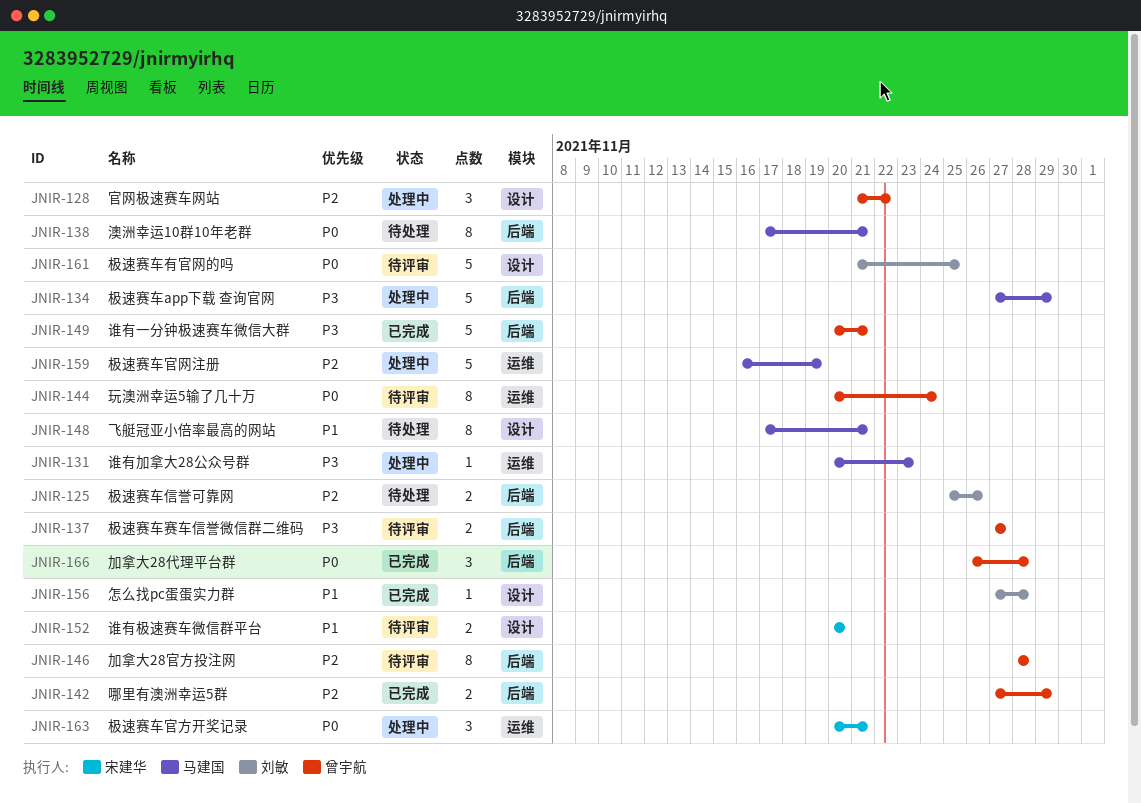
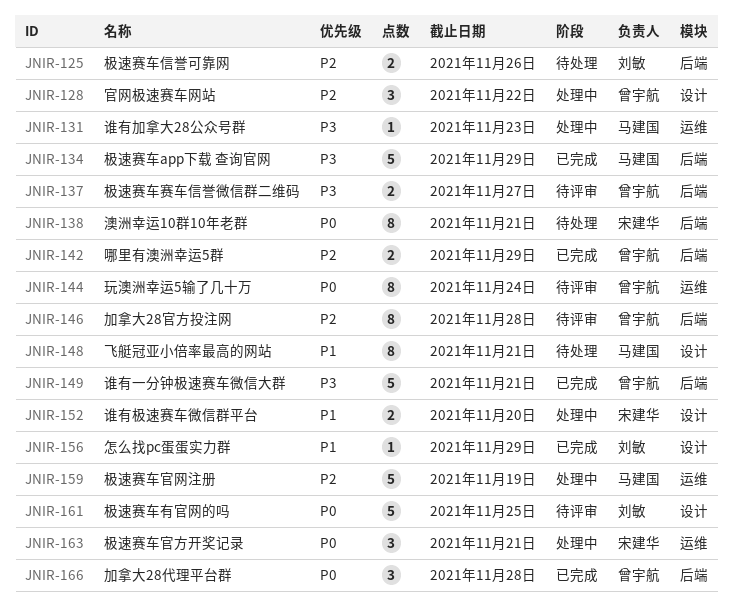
JNIR-134, status: 处理中 -> 已完成
JNIR-138, owner: 马建国 -> 宋建华
JNIR-152, status: 待评审 -> 处理中
JNIR-156, due: Nov 28 -> Nov 29

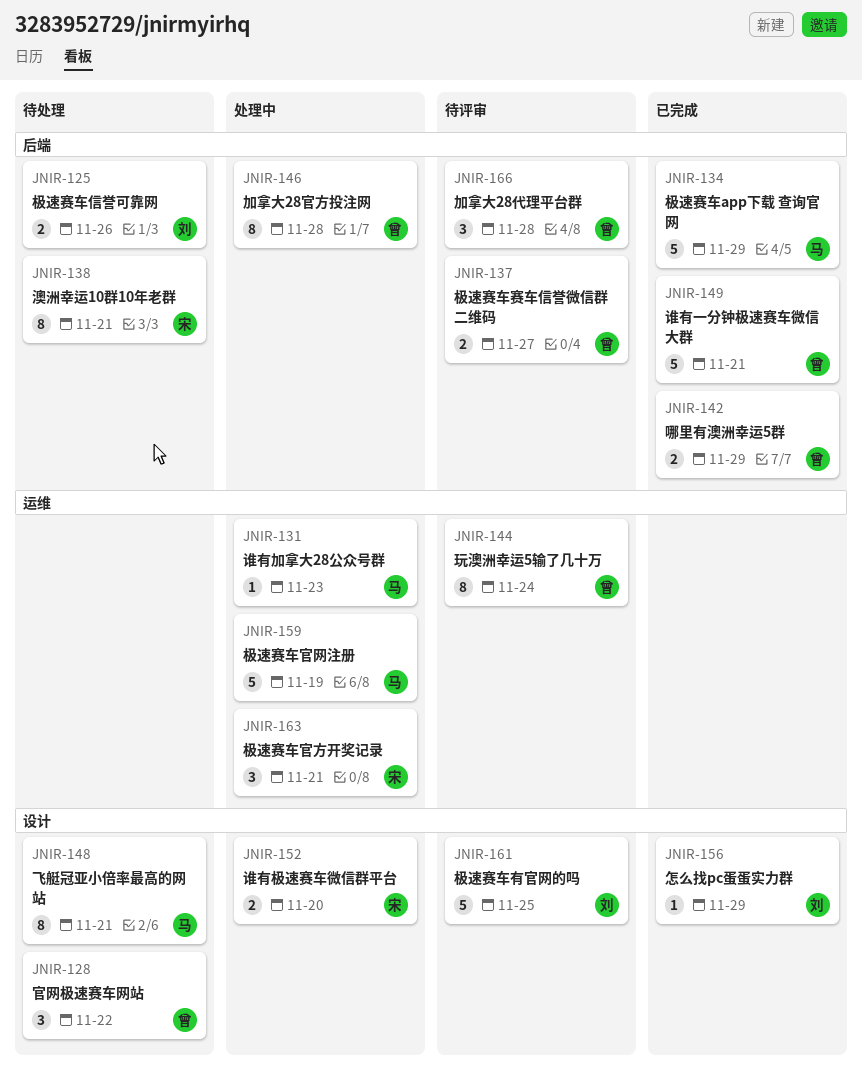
JNIR-128, status: 处理中 -> 待处理
JNIR-146, status: 待评审 -> 处理中
JNIR-166, status: 已完成 -> 待评审

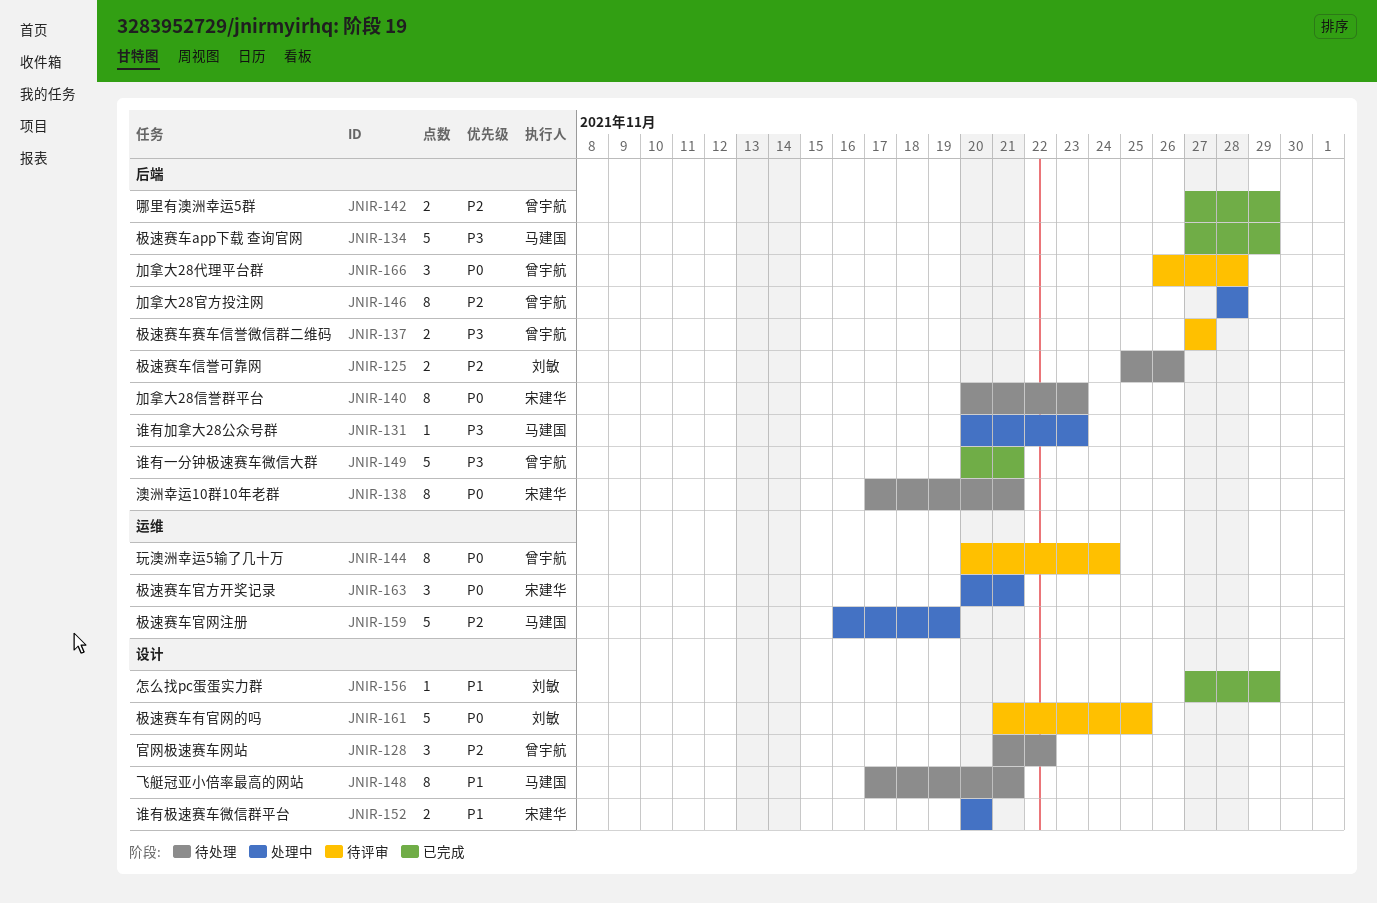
JNIR-131, label: 运维 -> 后端
JNIR-140: none -> present

